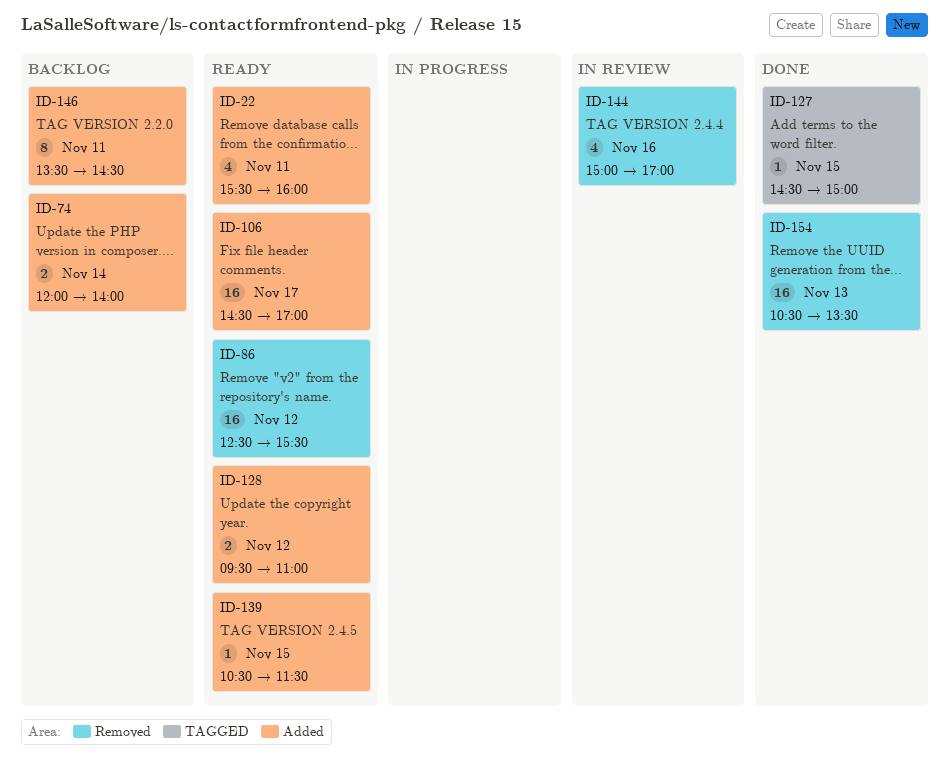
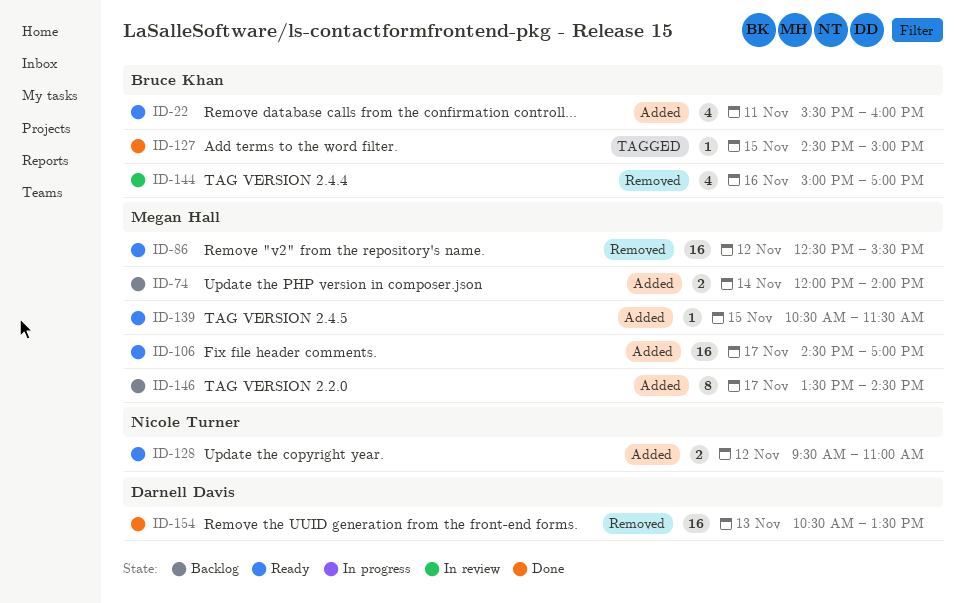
ID-146, day: Nov 11 -> Nov 17

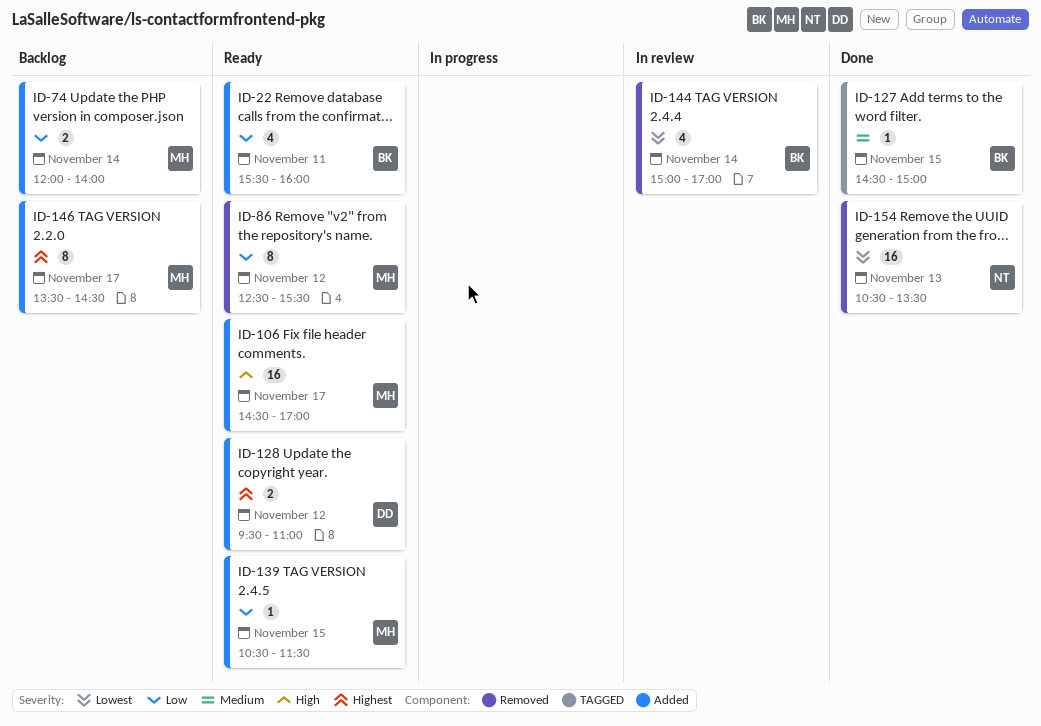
ID-86, estimate: 16 -> 8
ID-128, owner: Nicole Turner -> Darnell Davis
ID-144, day: Nov 16 -> Nov 14
ID-154, owner: Darnell Davis -> Nicole Turner

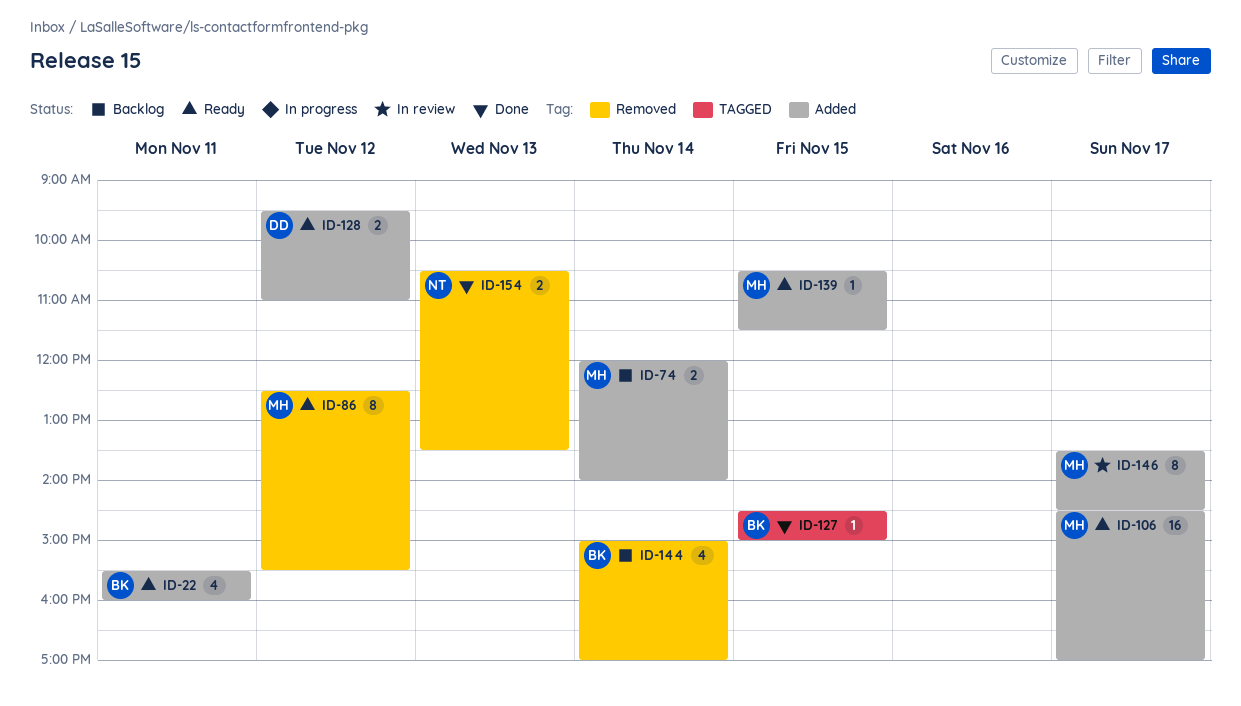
ID-144, status: In review -> Backlog
ID-146, status: Backlog -> In review
ID-154, estimate: 16 -> 2

